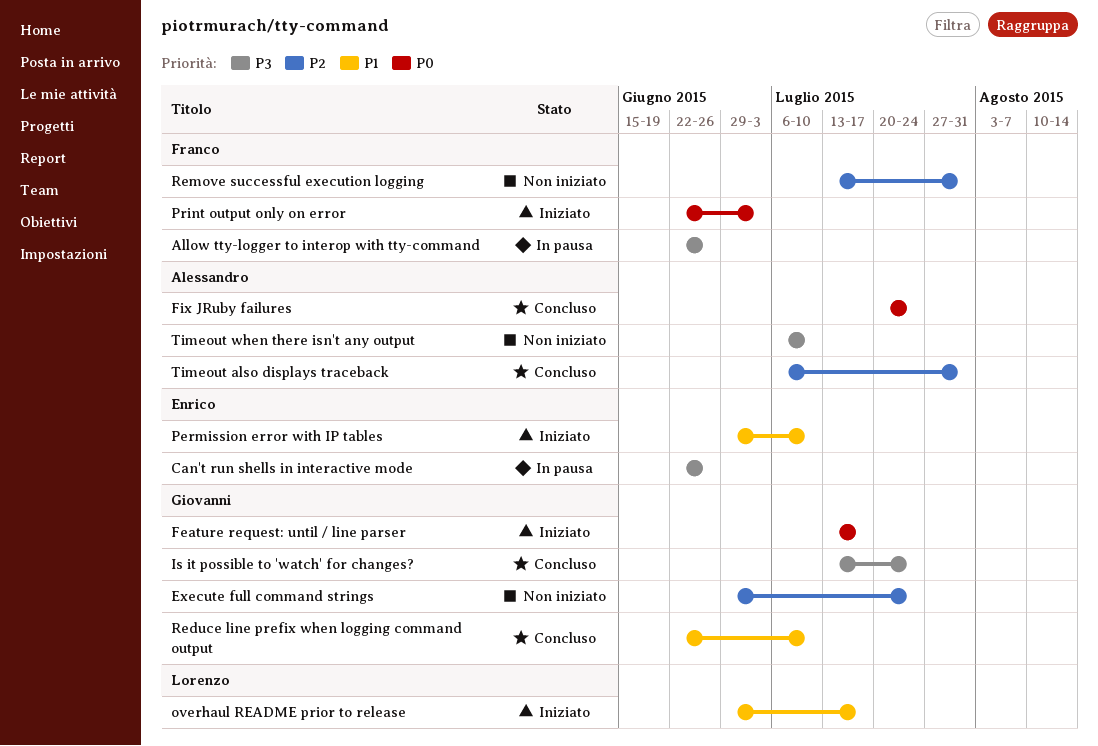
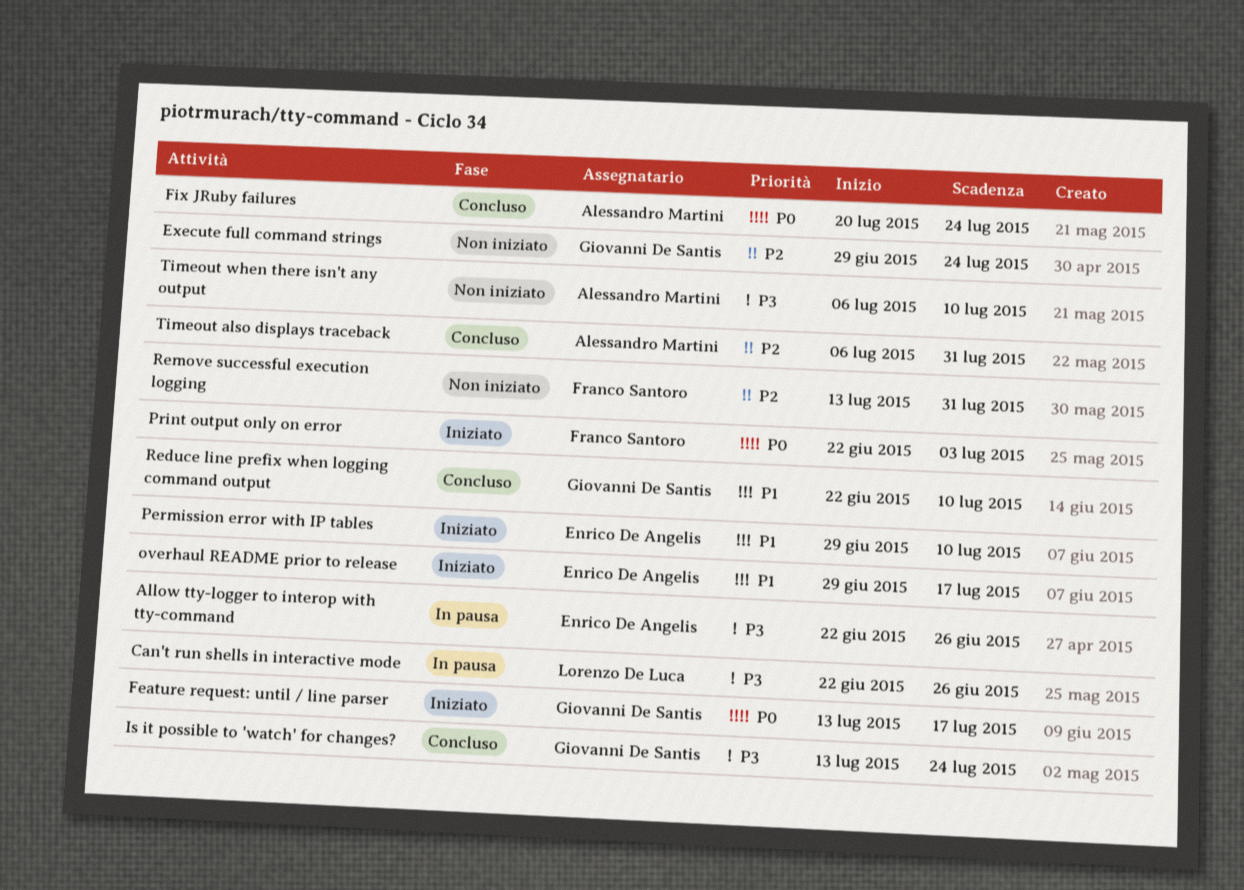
Allow tty-logger to interop with tty-command, owner: Franco Santoro -> Enrico De Angelis
Can't run shells in interactive mode, owner: Enrico De Angelis -> Lorenzo De Luca
overhaul README prior to release, owner: Lorenzo De Luca -> Enrico De Angelis

